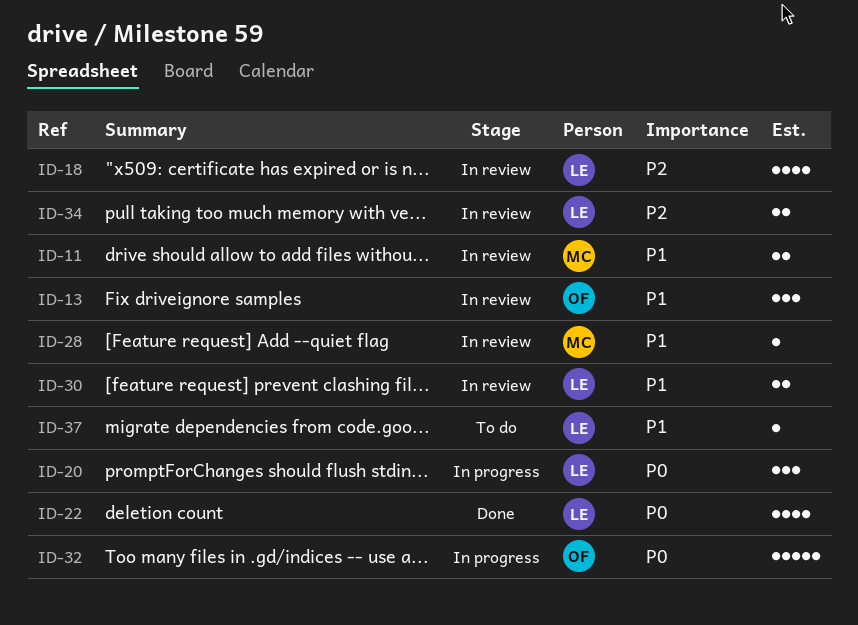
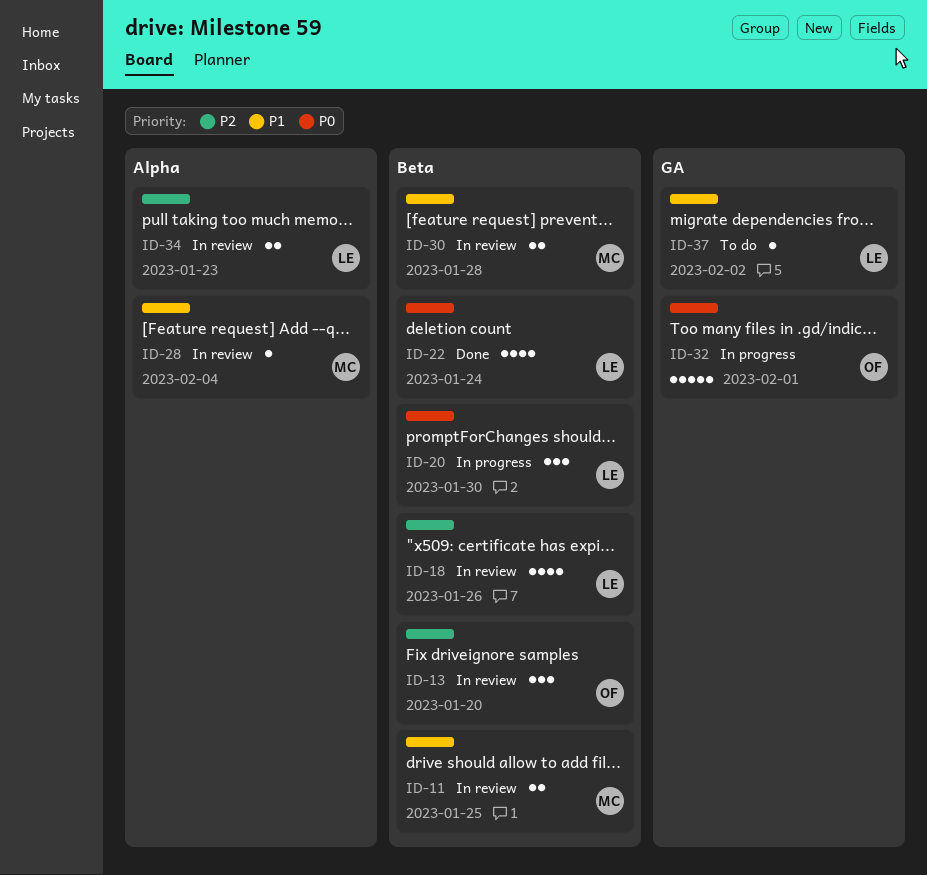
ID-13, priority: P1 -> P2
ID-30, owner: LE -> MC

